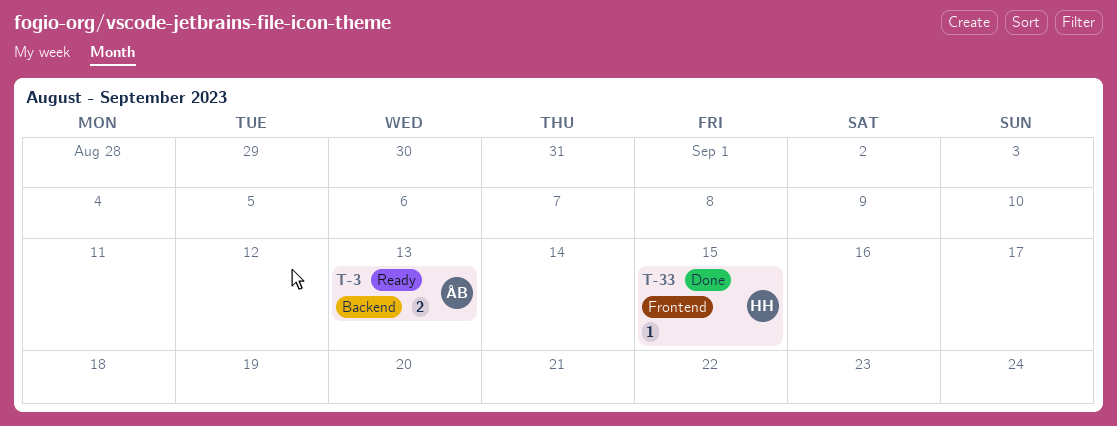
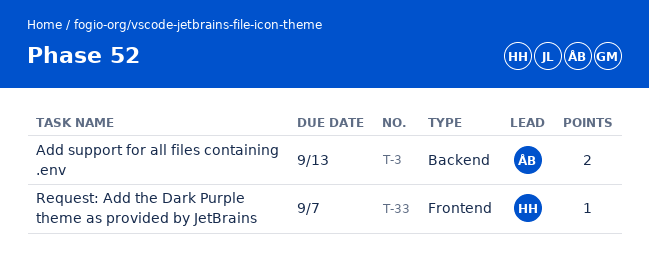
T-33, due: Sep 15 -> Sep 7

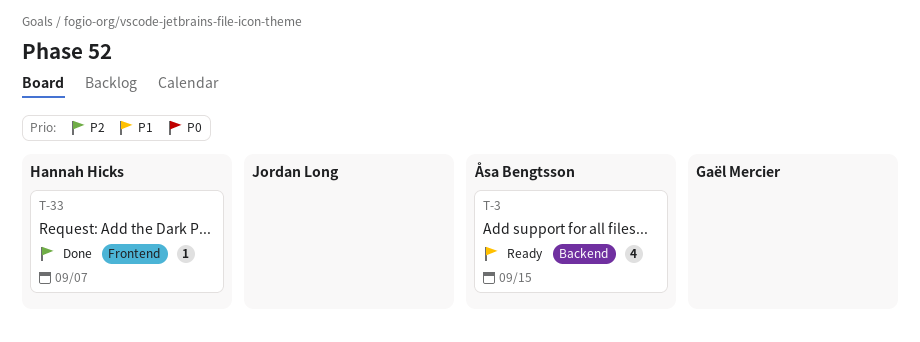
T-3, estimate: 2 -> 4
T-3, due: Sep 13 -> Sep 15

